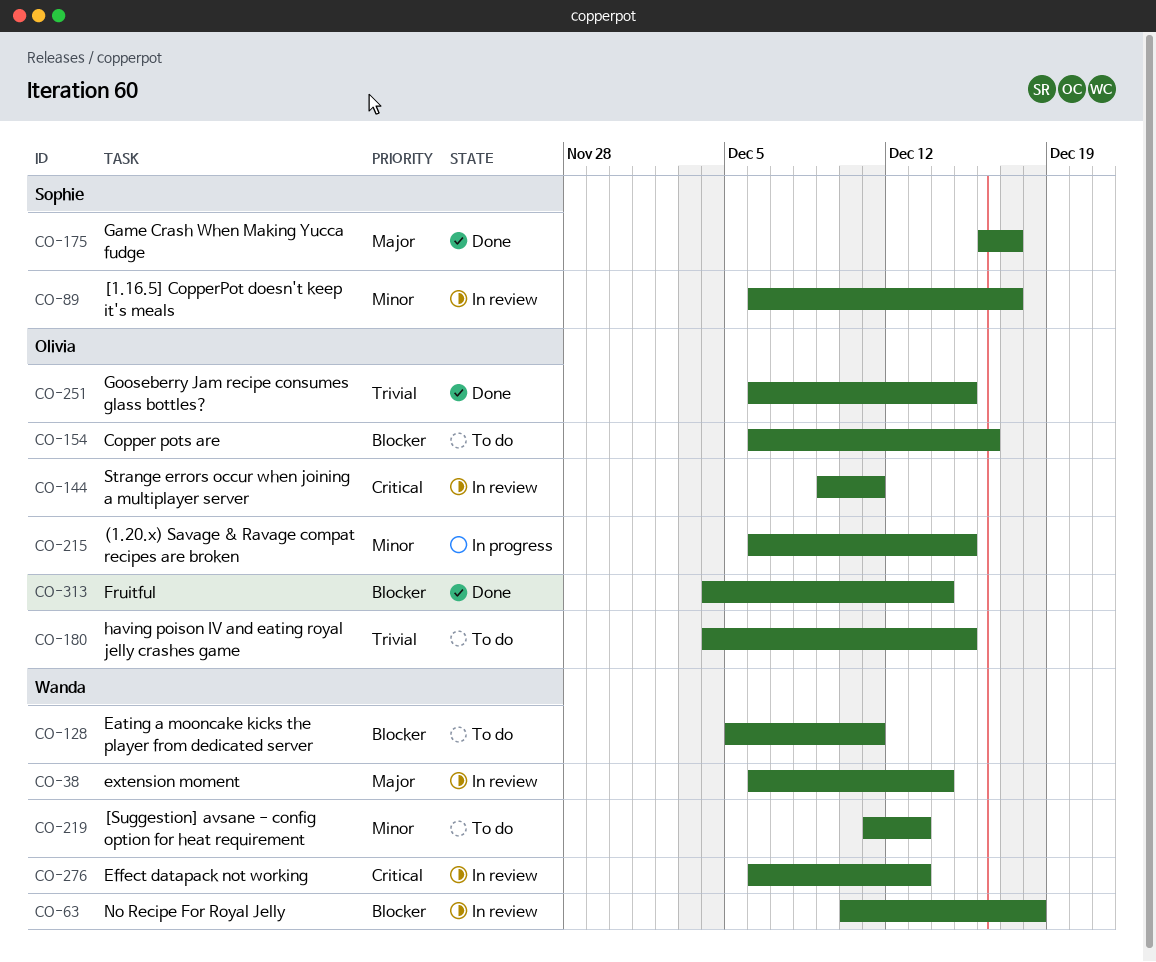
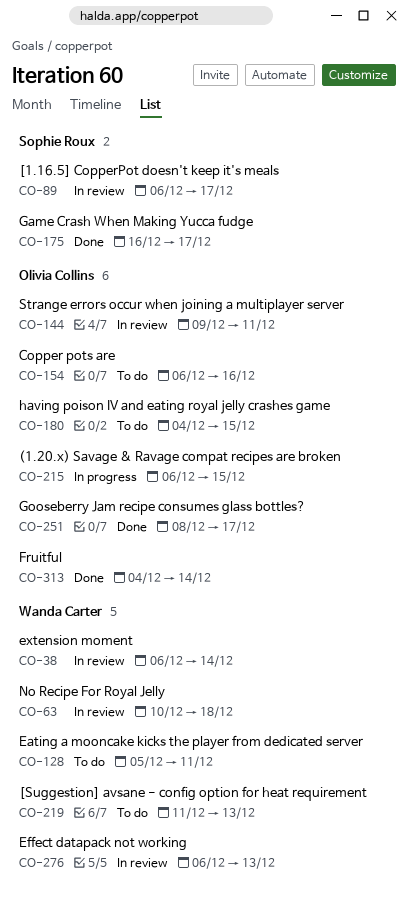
CO-251, start: Dec 6 -> Dec 8
CO-251, due: Dec 15 -> Dec 17

